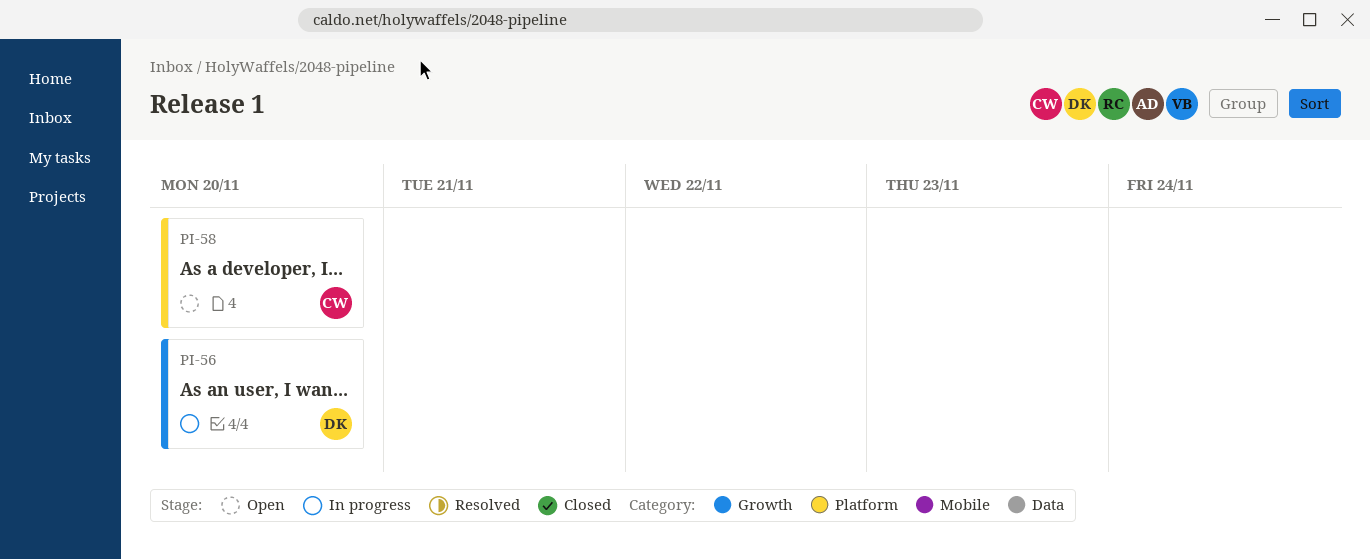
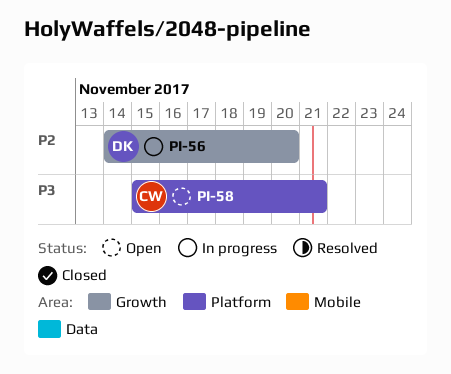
PI-58, due: Nov 20 -> Nov 21

